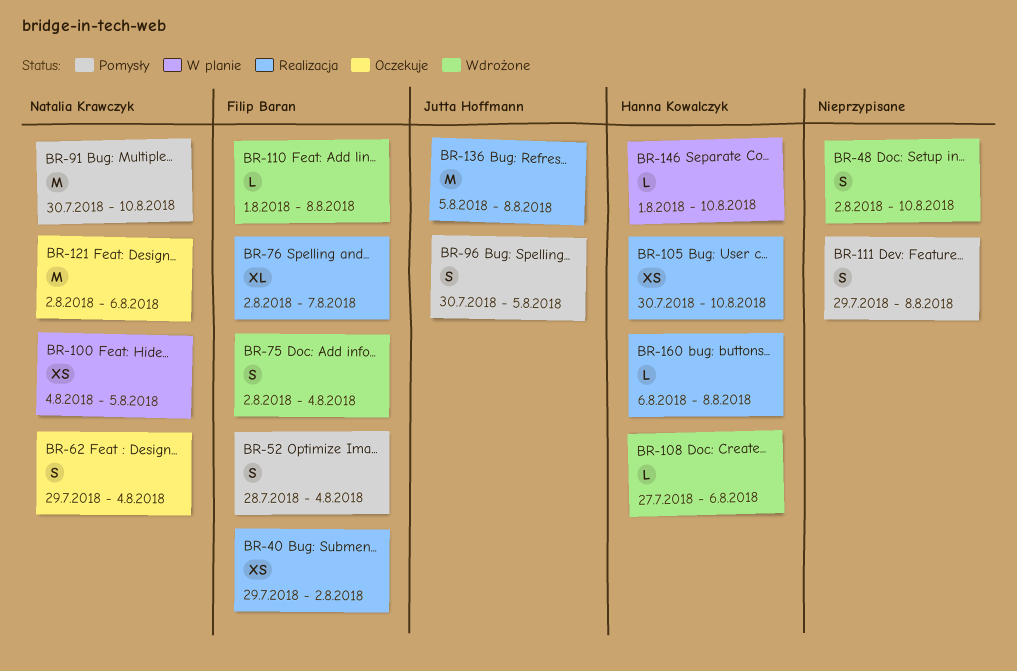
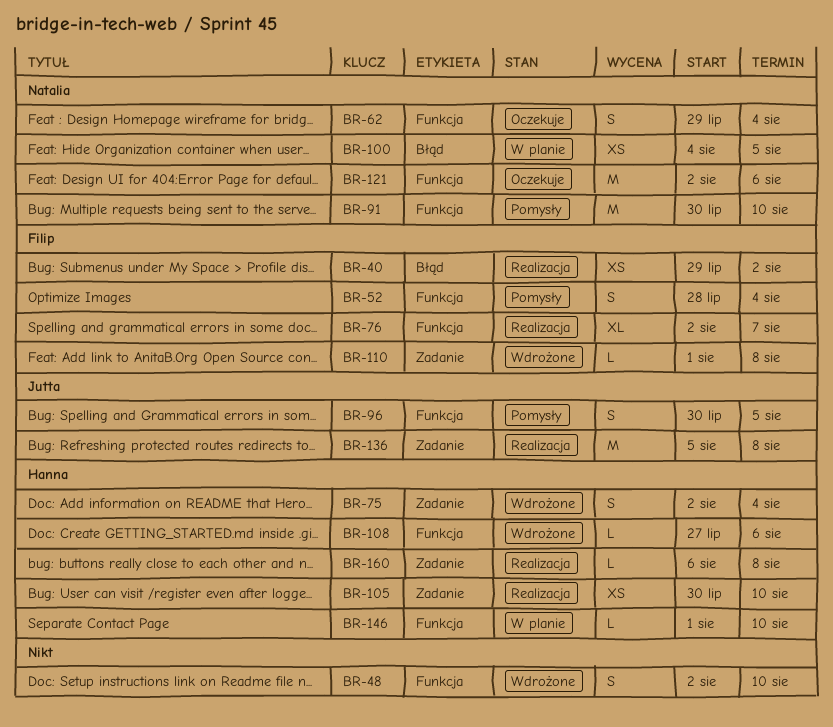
BR-75, owner: Filip Baran -> Hanna Kowalczyk
BR-111: present -> none

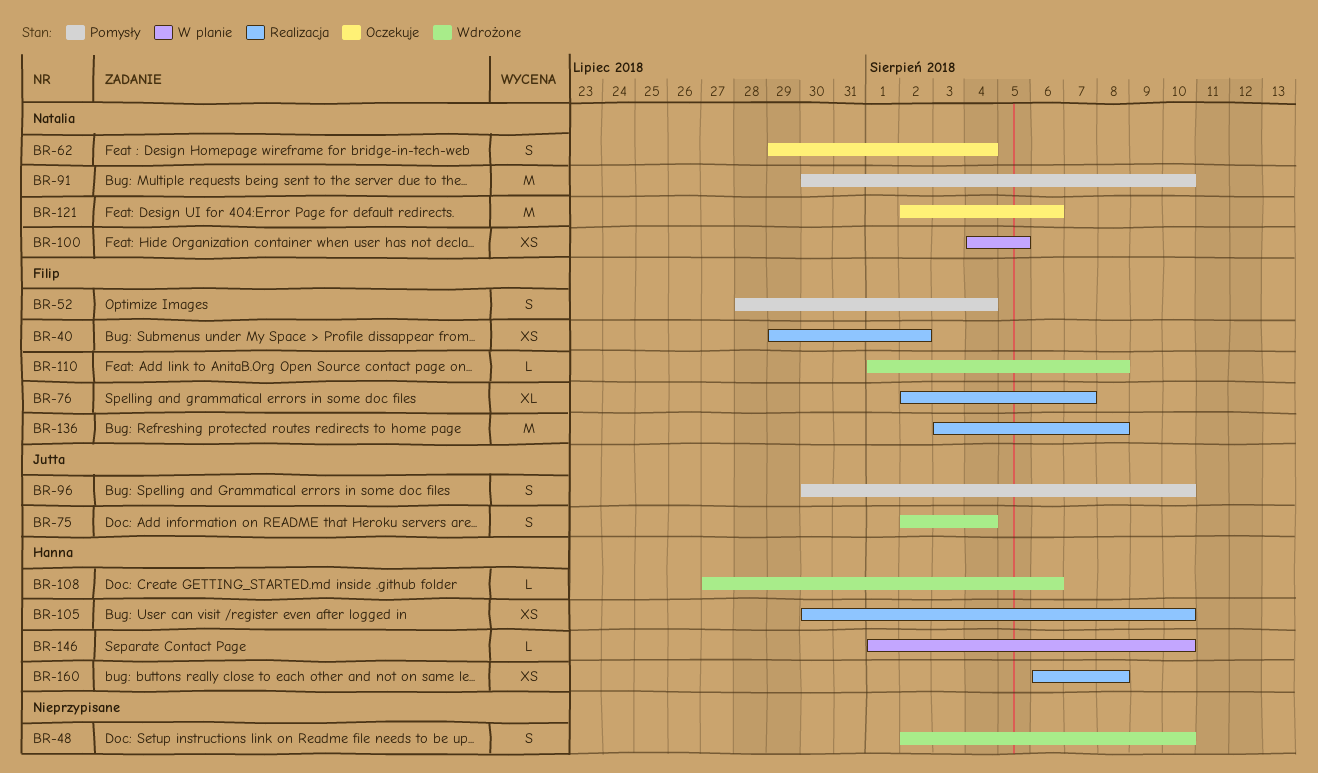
BR-75, owner: Hanna -> Jutta
BR-96, due: Aug 5 -> Aug 10
BR-136, owner: Jutta -> Filip
BR-136, start: Aug 5 -> Aug 3
BR-160, estimate: L -> XS

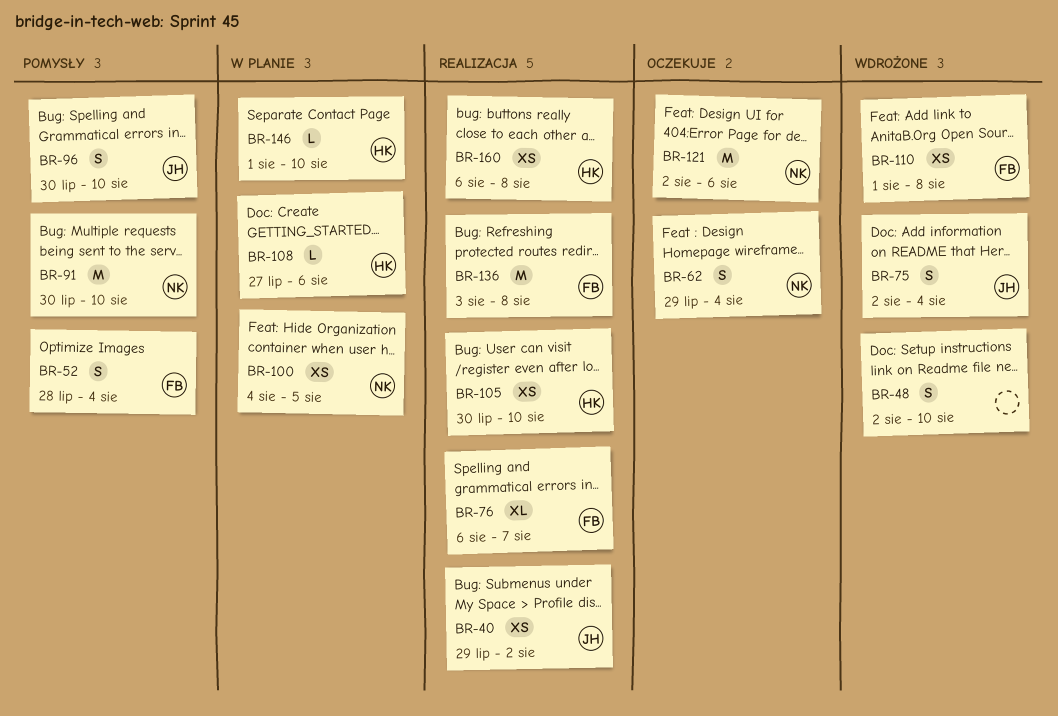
BR-40, owner: Filip -> Jutta
BR-76, start: Aug 2 -> Aug 6
BR-108, status: Wdrożone -> W planie
BR-110, estimate: L -> XS

